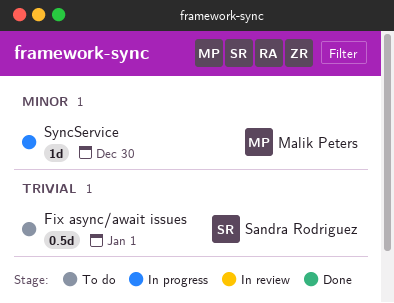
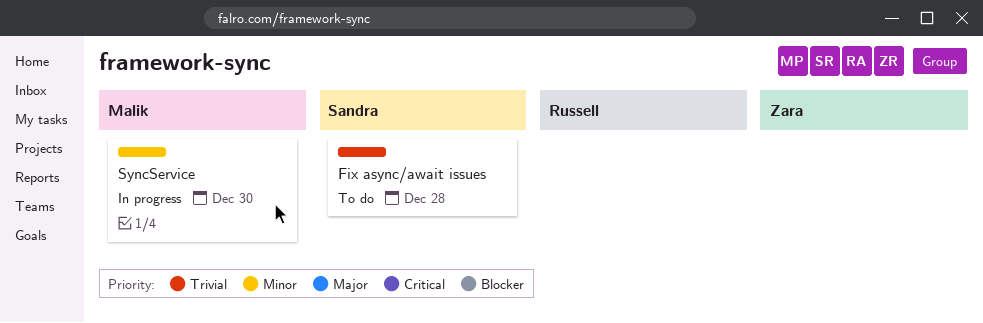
Fix async/await issues, due: Jan 1 -> Dec 28

